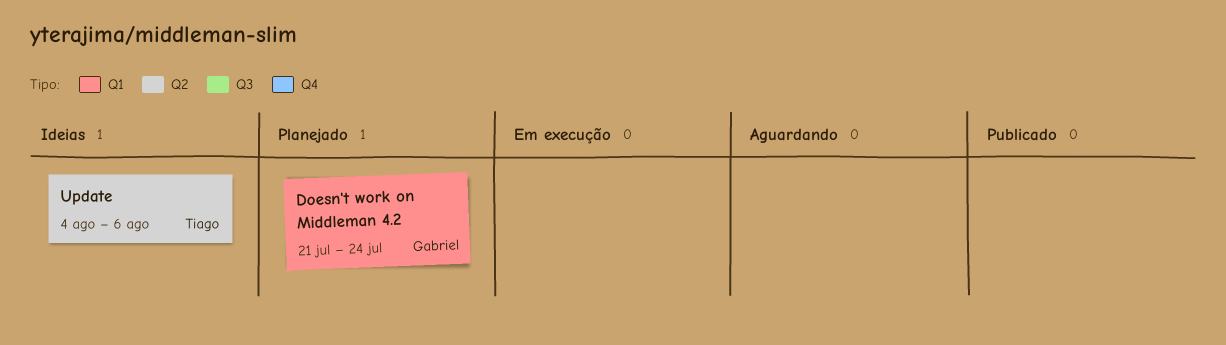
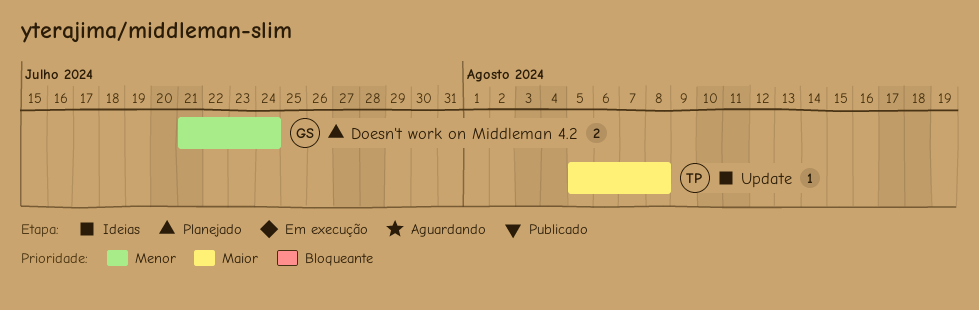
Update, start: Aug 4 -> Aug 5
Update, due: Aug 6 -> Aug 8

